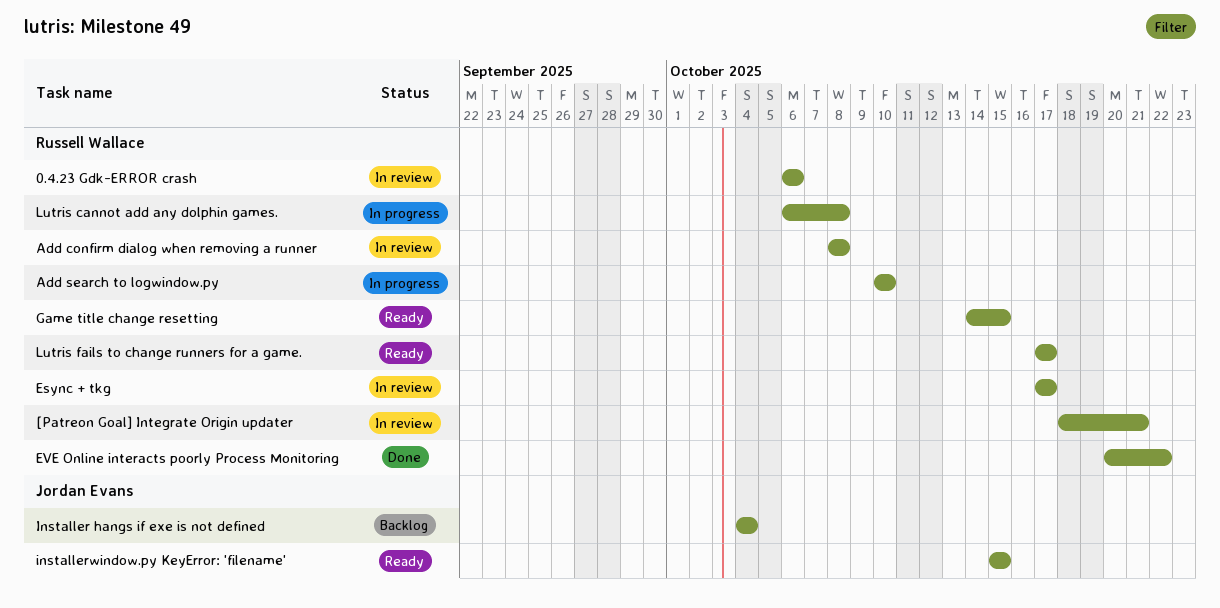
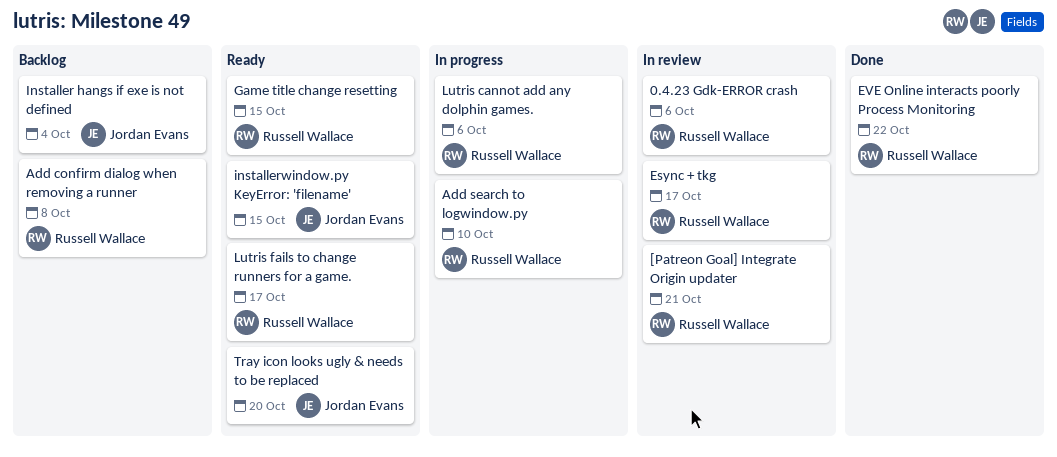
Add confirm dialog when removing a runner, status: In review -> Backlog
Lutris cannot add any dolphin games., due: Oct 8 -> Oct 6
Tray icon looks ugly & needs to be replaced: none -> present

